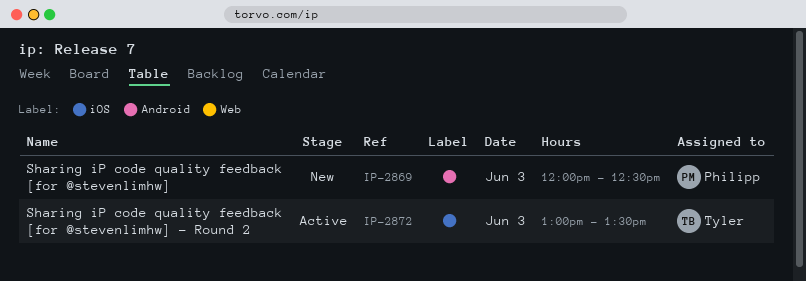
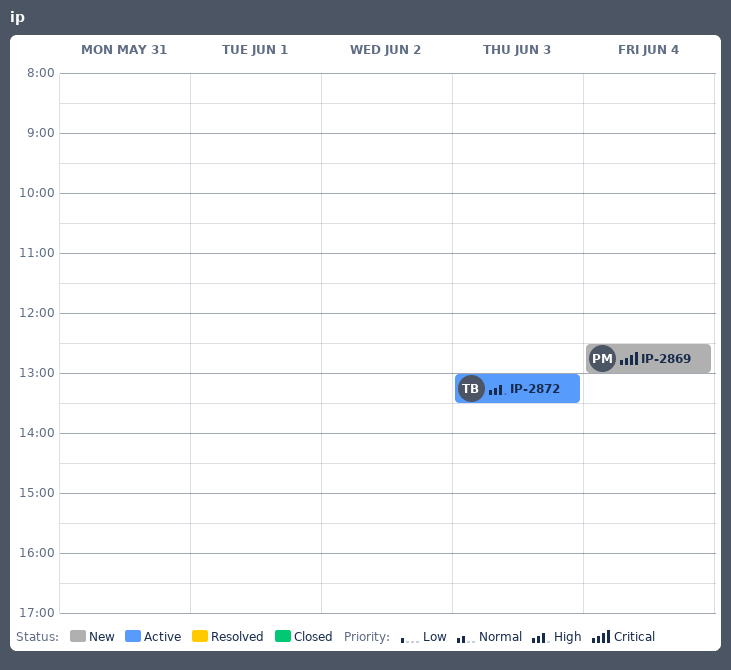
IP-2869, day: Jun 3 -> Jun 4
IP-2869, begins: 12:00 -> 12:30
IP-2869, ends: 12:30 -> 13:00

